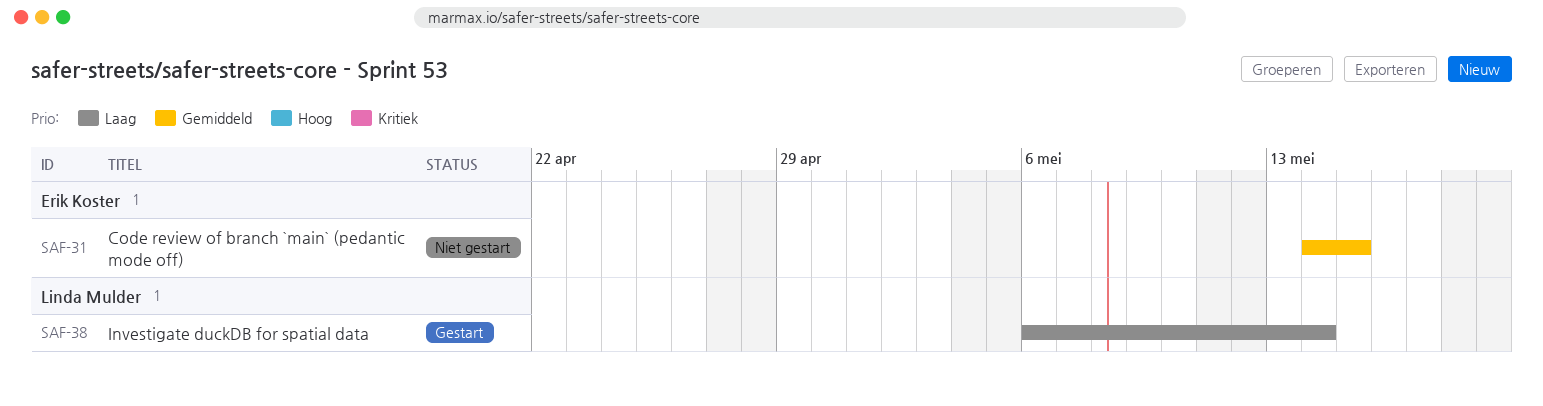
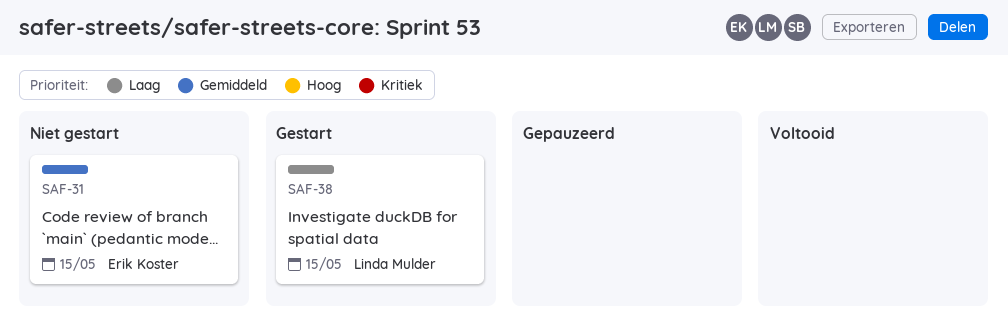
SAF-38, due: May 14 -> May 15

